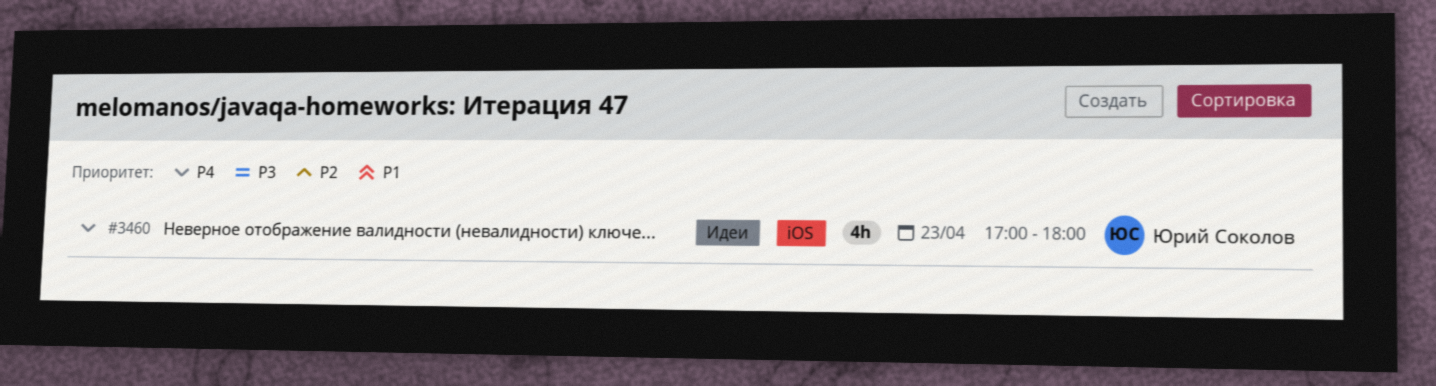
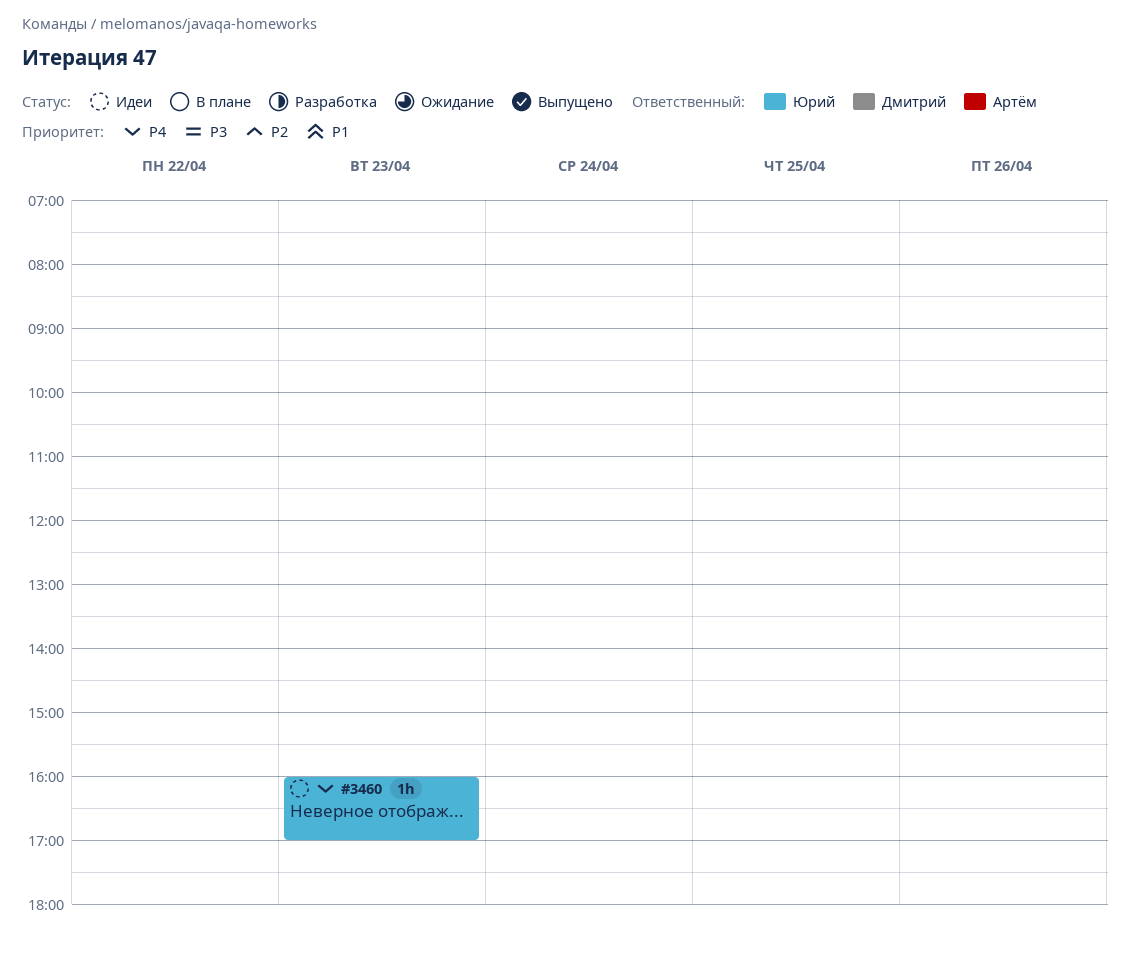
#3460, estimate: 4h -> 1h
#3460, begins: 17:00 -> 16:00
#3460, ends: 18:00 -> 17:00

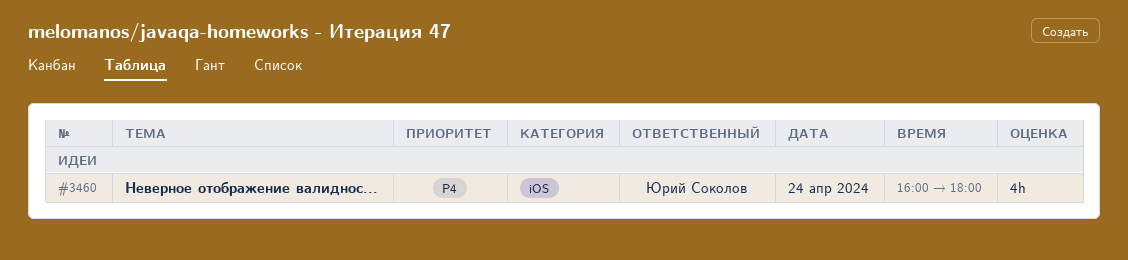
#3460, estimate: 1h -> 4h
#3460, day: Apr 23 -> Apr 24
#3460, ends: 17:00 -> 18:00

